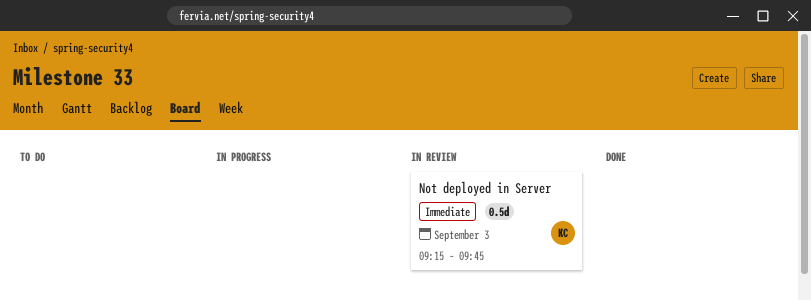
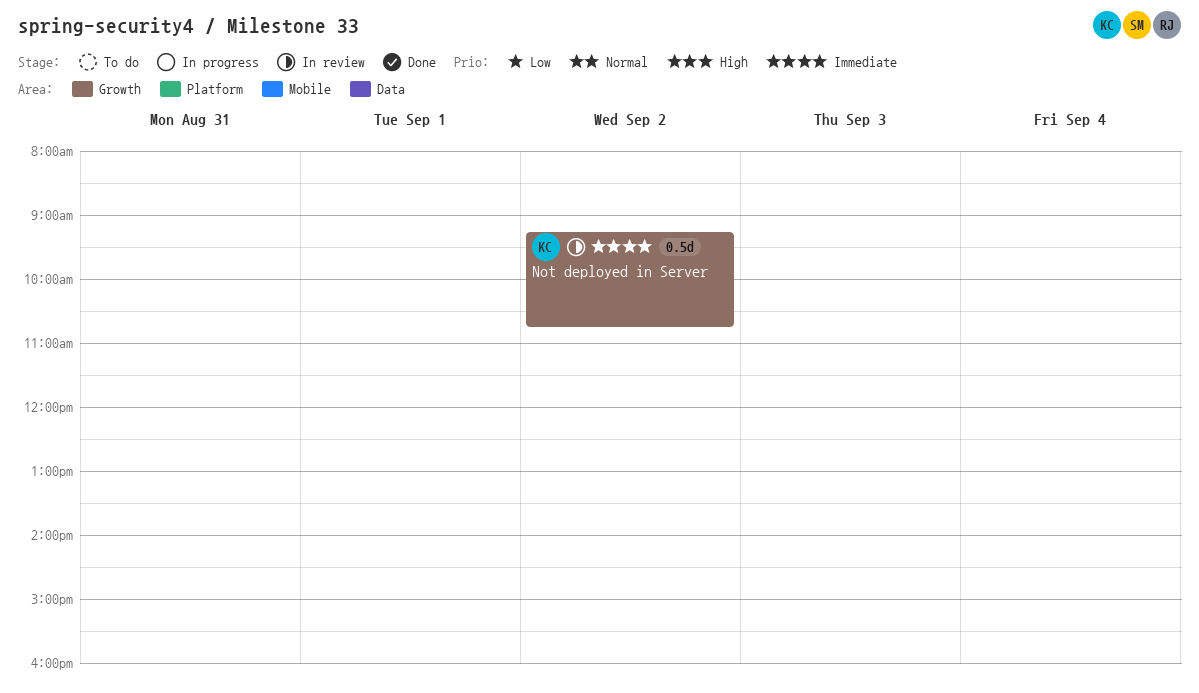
Not deployed in Server, day: Sep 3 -> Sep 2
Not deployed in Server, ends: 09:45 -> 10:45

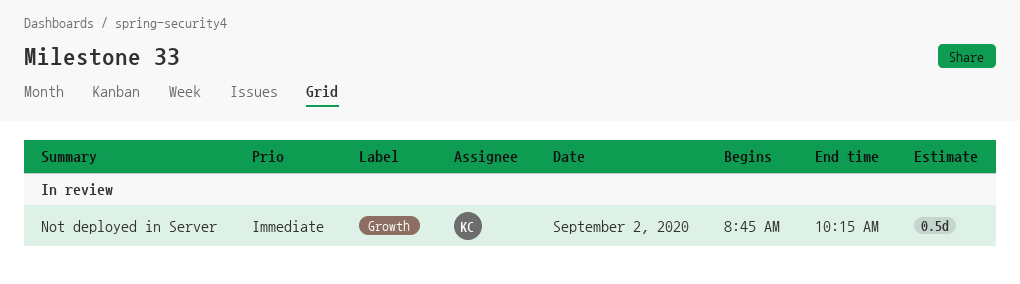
Not deployed in Server, begins: 09:15 -> 08:45
Not deployed in Server, ends: 10:45 -> 10:15

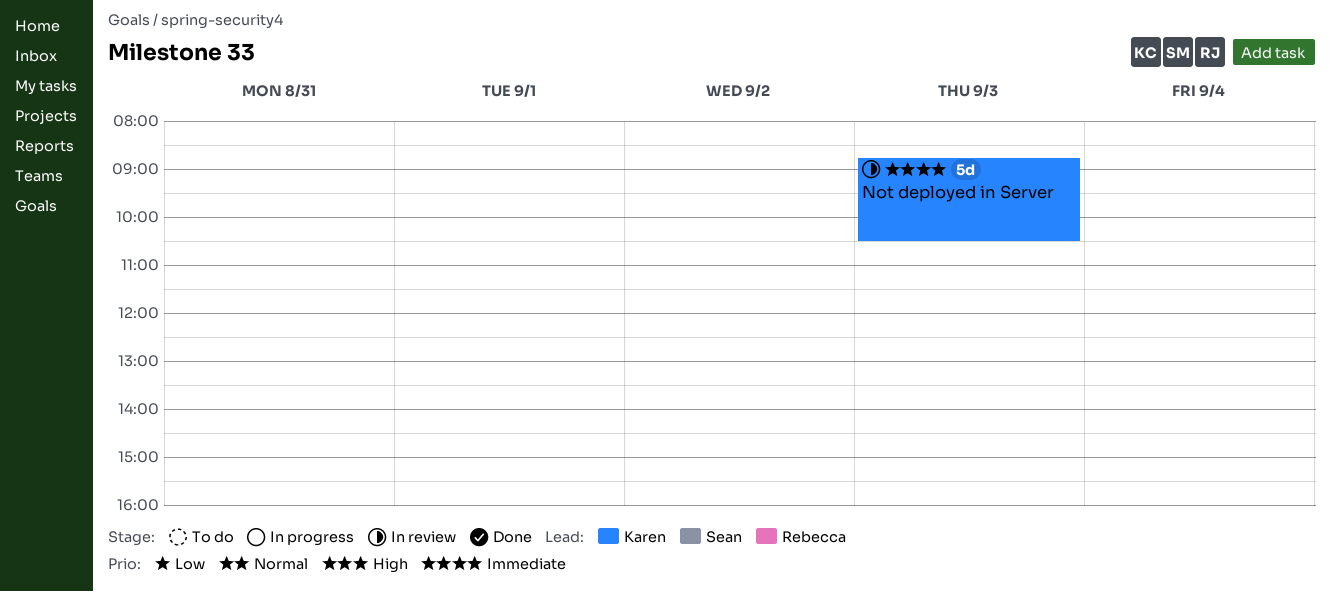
Not deployed in Server, estimate: 0.5d -> 5d
Not deployed in Server, day: Sep 2 -> Sep 3
Not deployed in Server, ends: 10:15 -> 10:30

